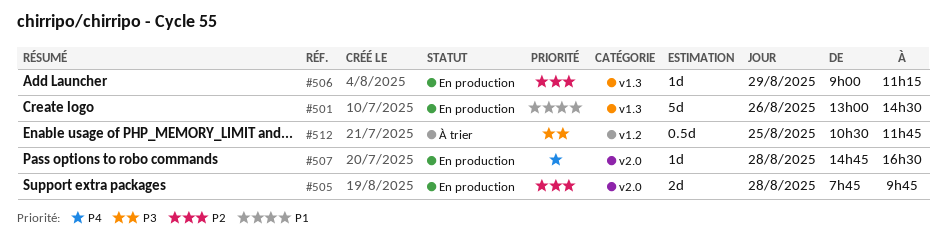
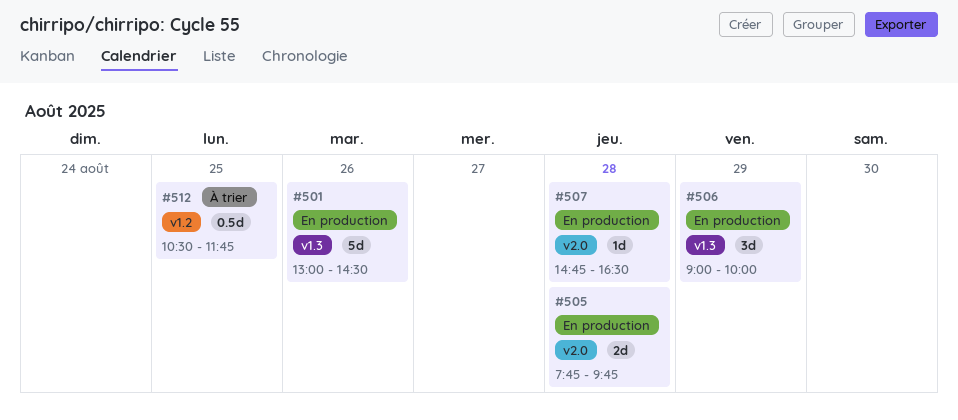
#506, estimate: 1d -> 3d
#506, ends: 11:15 -> 10:00

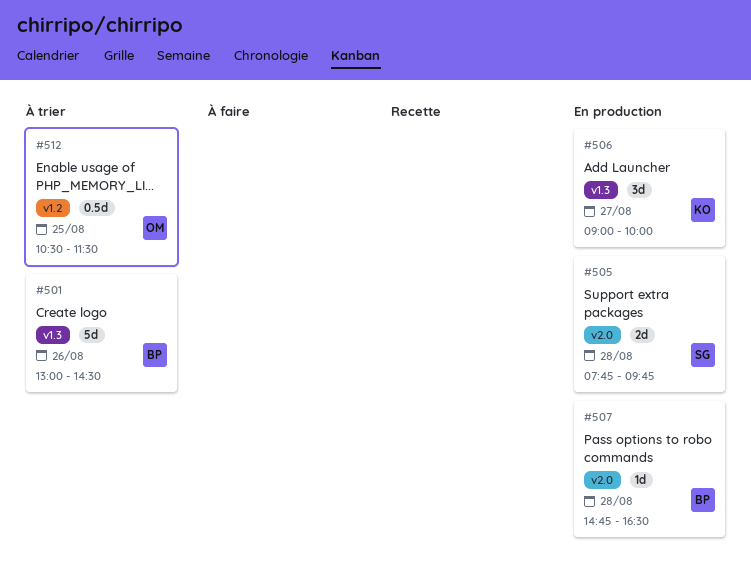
#501, status: En production -> À trier
#506, day: Aug 29 -> Aug 27
#512, ends: 11:45 -> 11:30

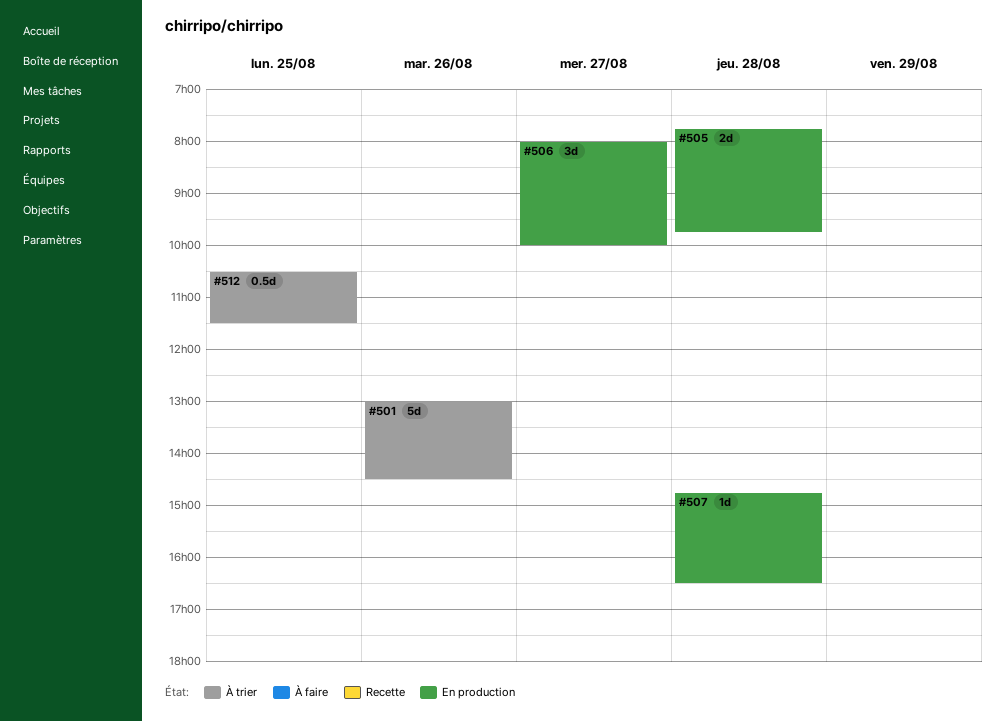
#506, begins: 09:00 -> 08:00

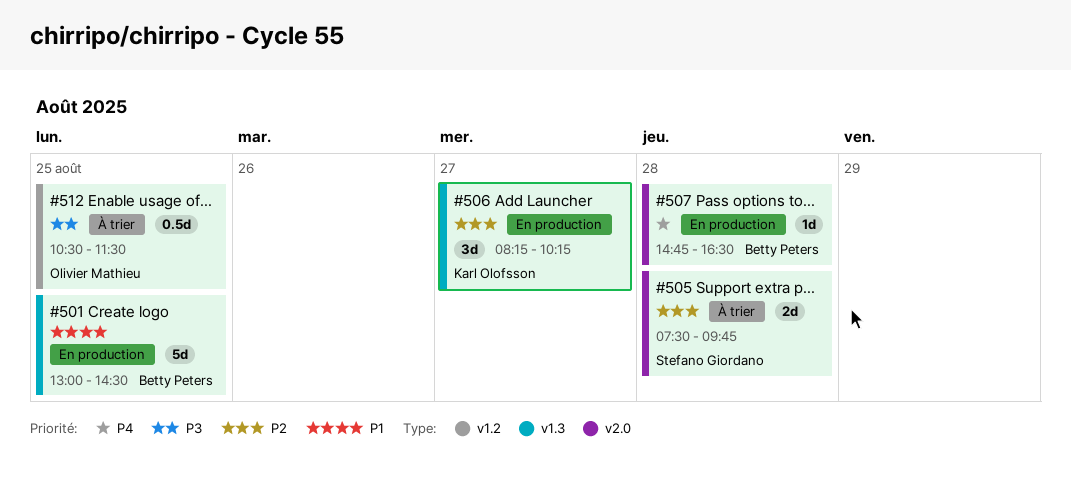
#501, status: À trier -> En production
#501, day: Aug 26 -> Aug 25
#505, status: En production -> À trier
#505, begins: 07:45 -> 07:30
#506, begins: 08:00 -> 08:15
#506, ends: 10:00 -> 10:15

